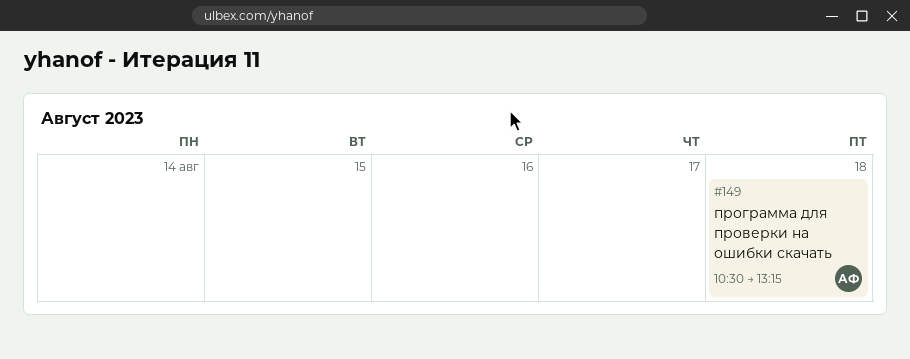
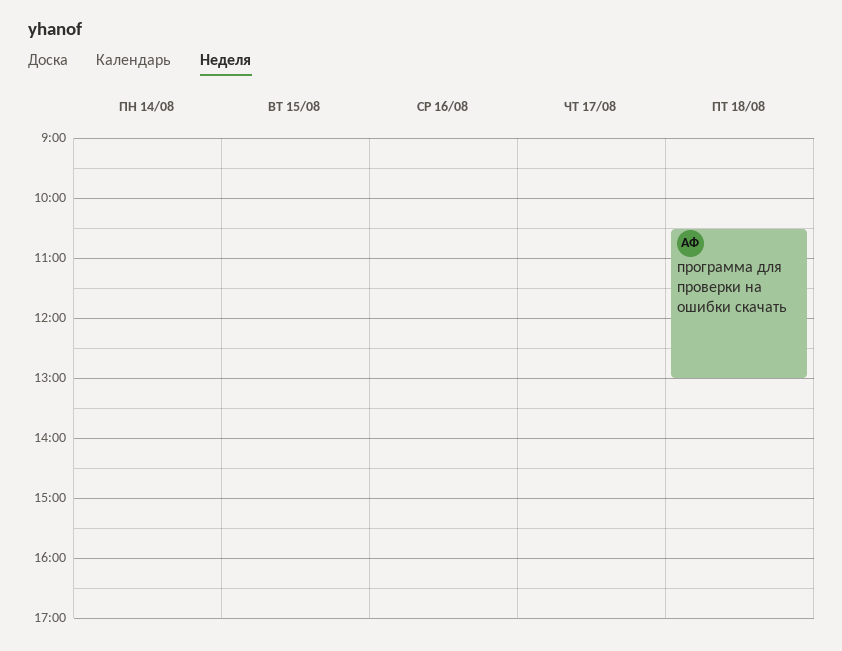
программа для проверки на ошибки скачать, ends: 13:15 -> 13:00

